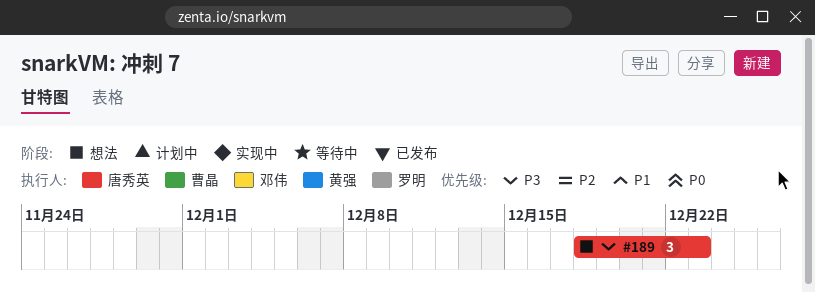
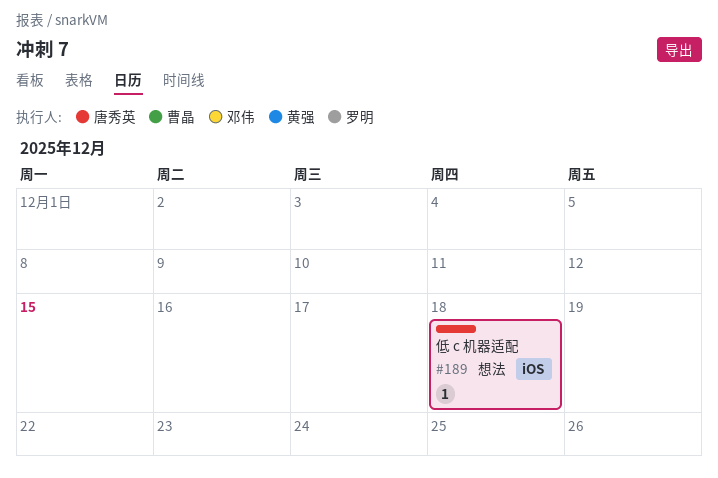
#189, estimate: 3 -> 1
#189, due: Dec 23 -> Dec 18

